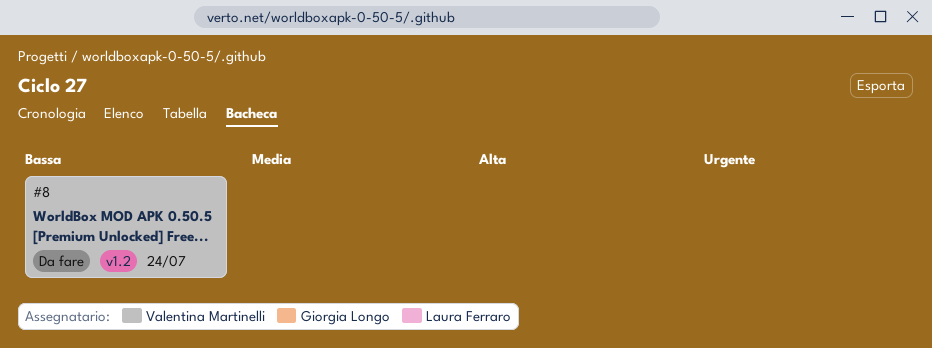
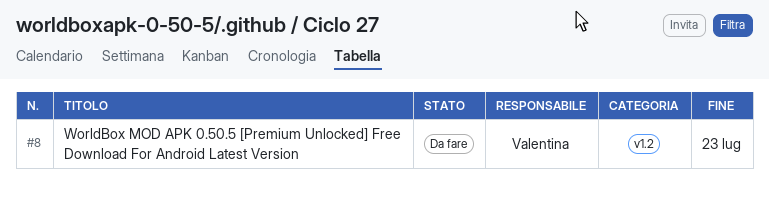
#8, due: Jul 24 -> Jul 23

